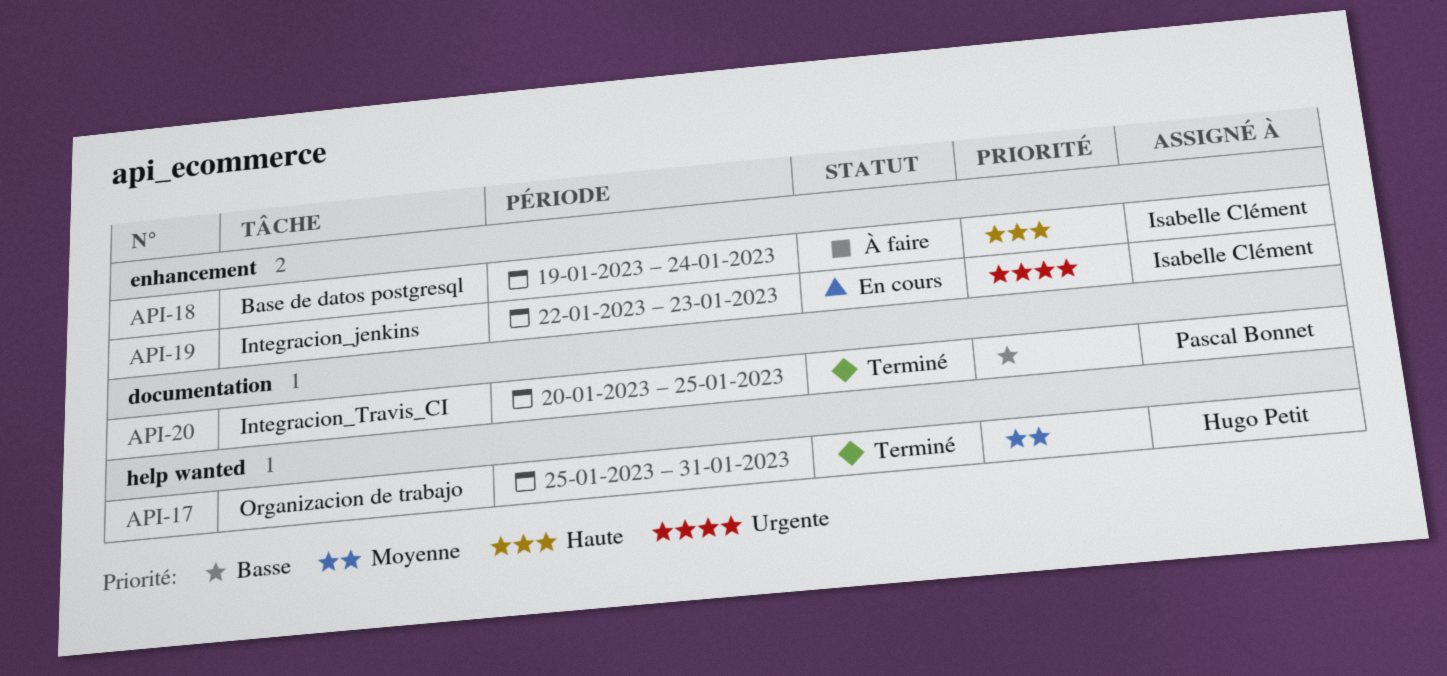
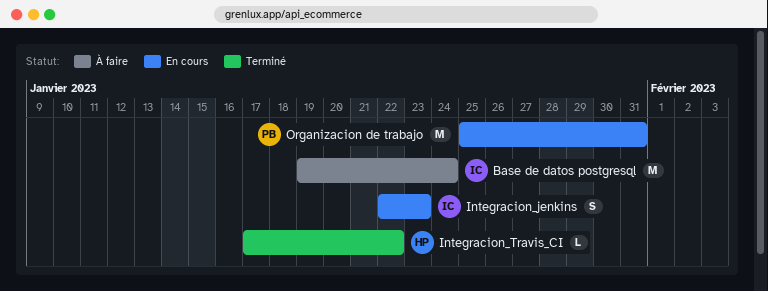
Integracion_Travis_CI, owner: Pascal Bonnet -> Hugo Petit
Integracion_Travis_CI, start: Jan 20 -> Jan 17
Integracion_Travis_CI, due: Jan 25 -> Jan 22
Organizacion de trabajo, status: Terminé -> En cours
Organizacion de trabajo, owner: Hugo Petit -> Pascal Bonnet

